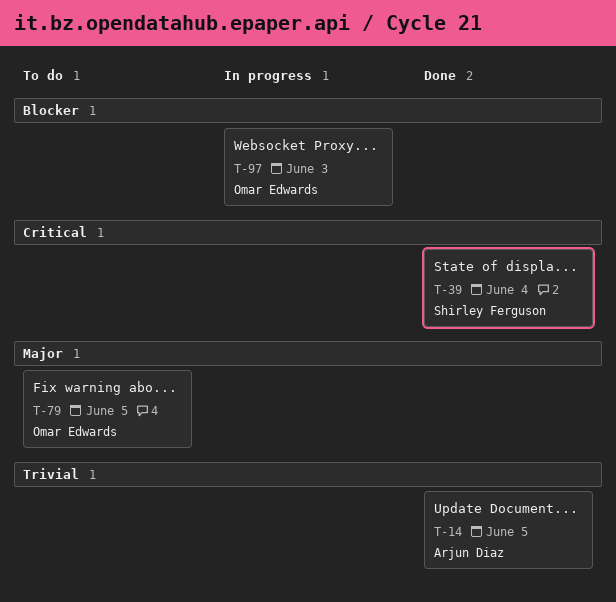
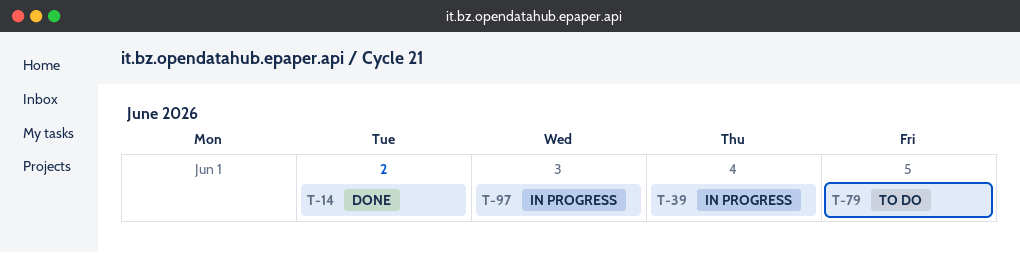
T-14, day: Jun 5 -> Jun 2
T-39, status: Done -> In progress

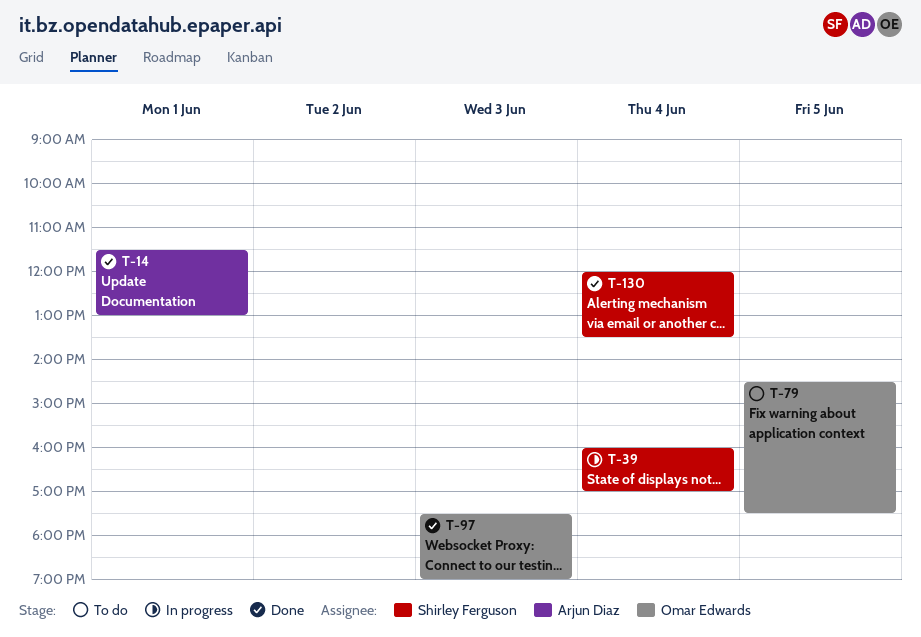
T-14, day: Jun 2 -> Jun 1
T-97, status: In progress -> Done
T-130: none -> present

